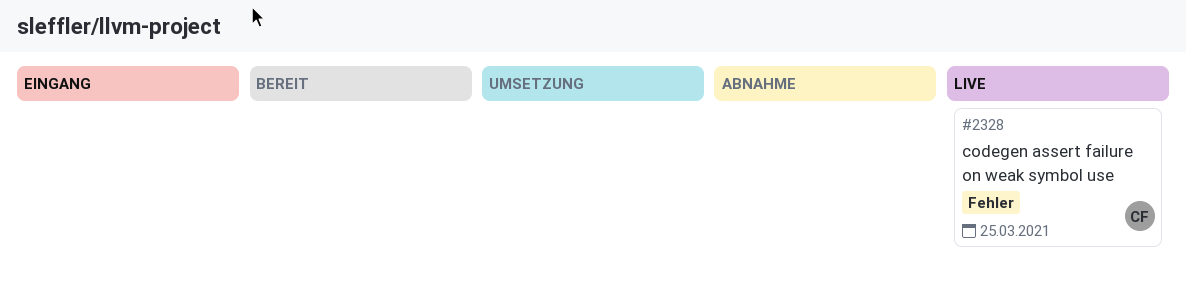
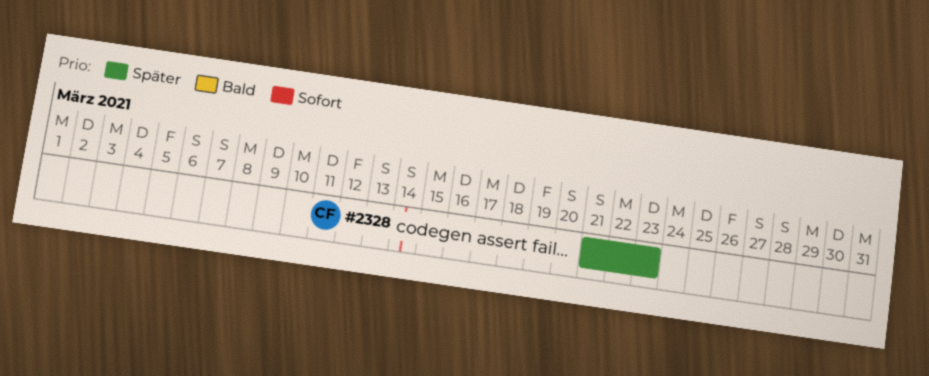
#2328, due: Mar 25 -> Mar 23

